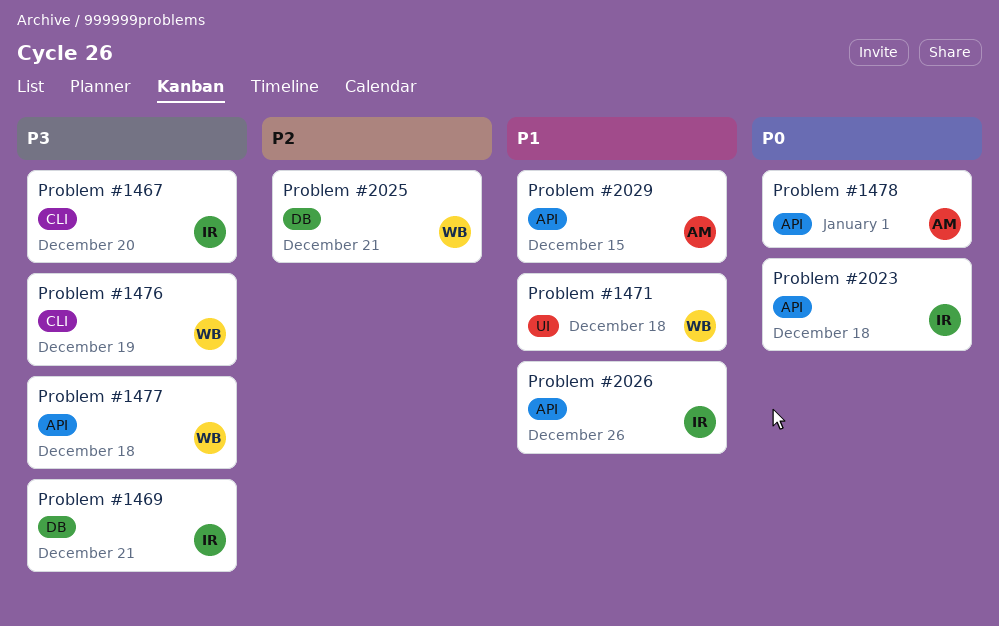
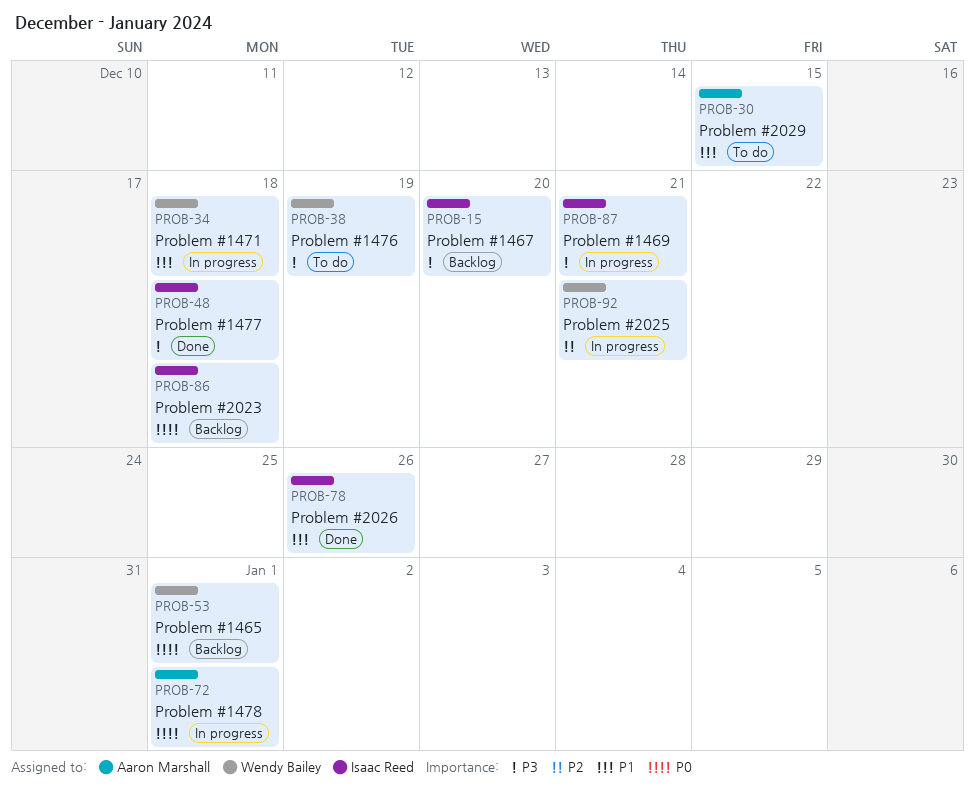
Problem #1465: none -> present
Problem #1477, owner: Wendy Bailey -> Isaac Reed

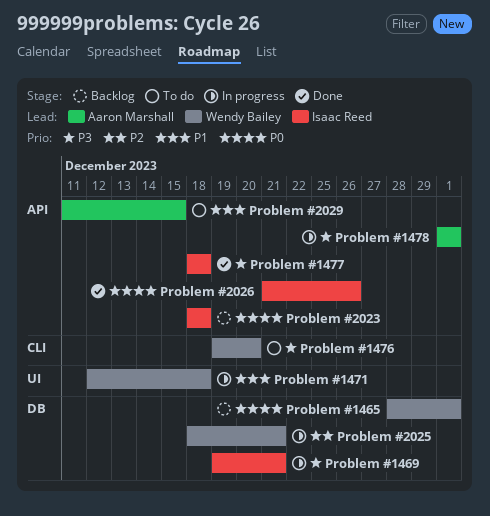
Problem #1467: present -> none
Problem #1476, due: Dec 19 -> Dec 20
Problem #1478, priority: P0 -> P3
Problem #2026, priority: P1 -> P0

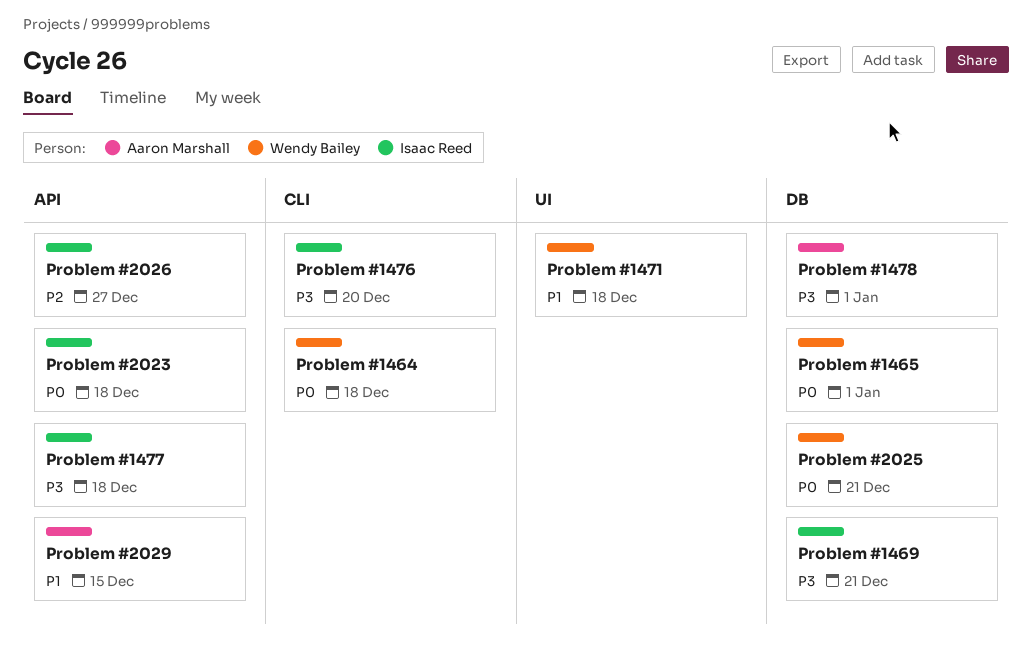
Problem #1464: none -> present
Problem #1476, owner: Wendy Bailey -> Isaac Reed
Problem #1478, label: API -> DB
Problem #2025, priority: P2 -> P0
Problem #2026, priority: P0 -> P2
Problem #2026, due: Dec 26 -> Dec 27

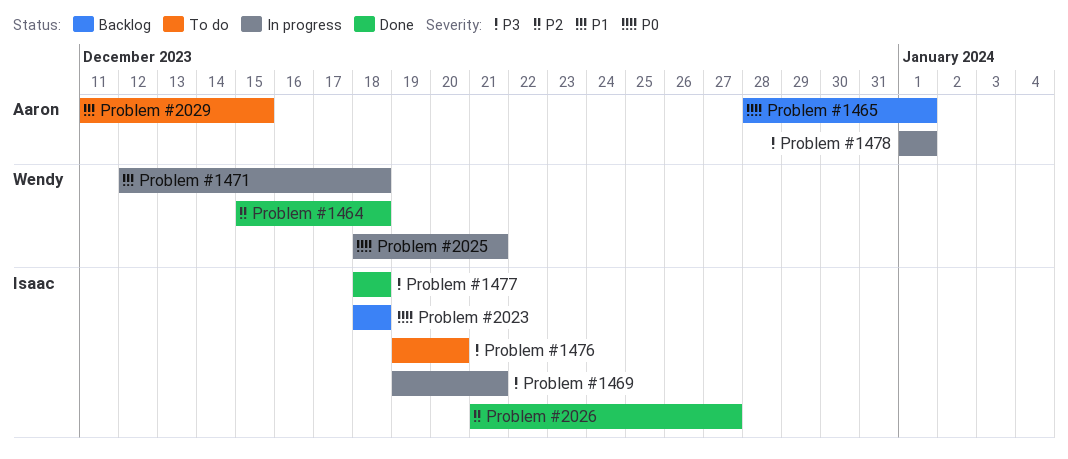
Problem #1464, priority: P0 -> P2
Problem #1465, owner: Wendy Bailey -> Aaron Marshall

